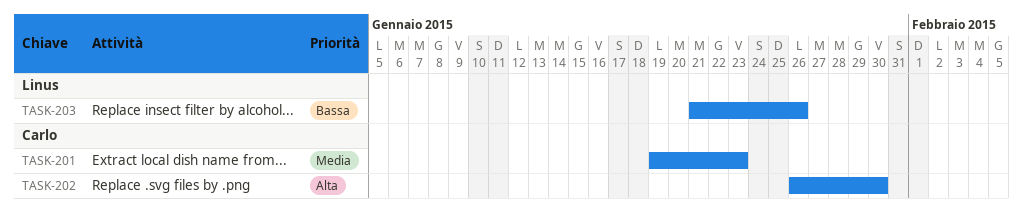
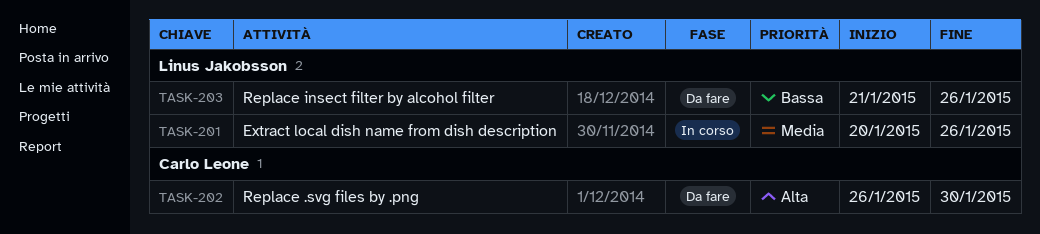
TASK-201, owner: Carlo Leone -> Linus Jakobsson
TASK-201, start: Jan 19 -> Jan 20
TASK-201, due: Jan 23 -> Jan 26

